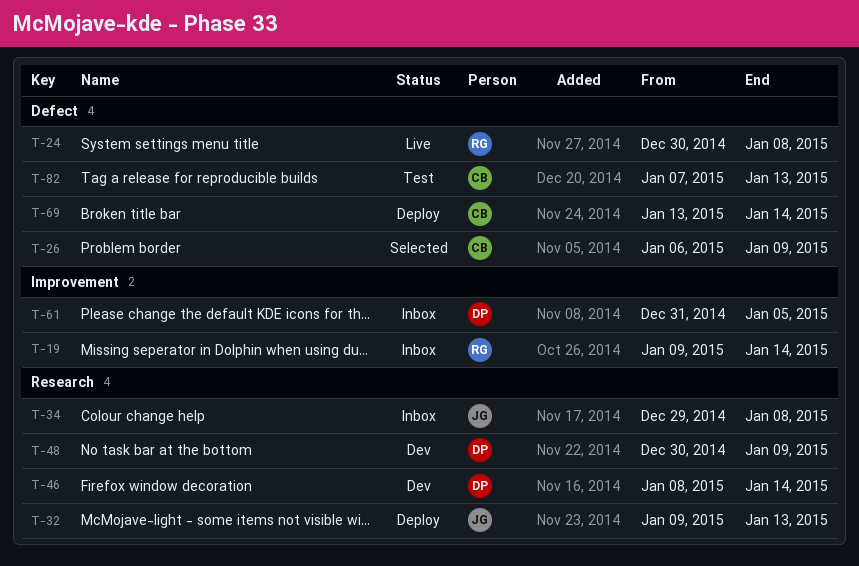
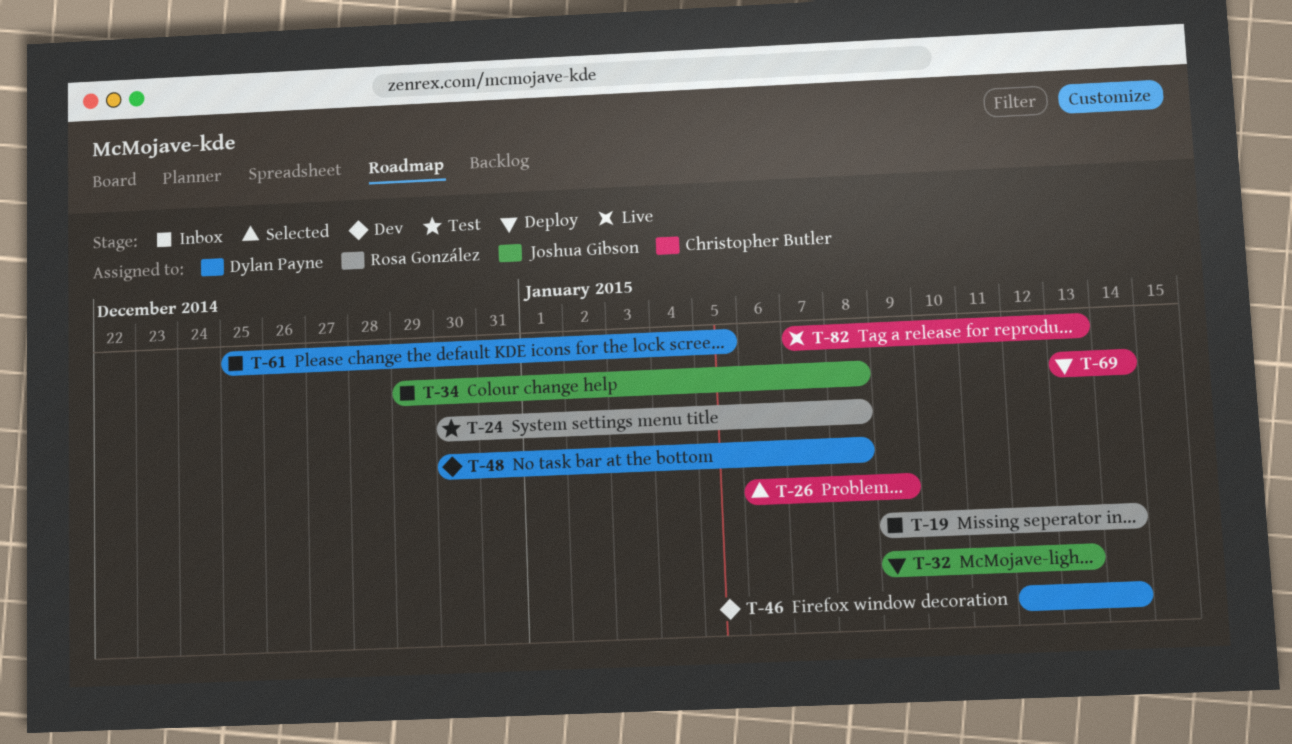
T-24, status: Live -> Test
T-46, start: Jan 8 -> Jan 12
T-48, due: Jan 9 -> Jan 8
T-61, start: Dec 31 -> Dec 25
T-82, status: Test -> Live

